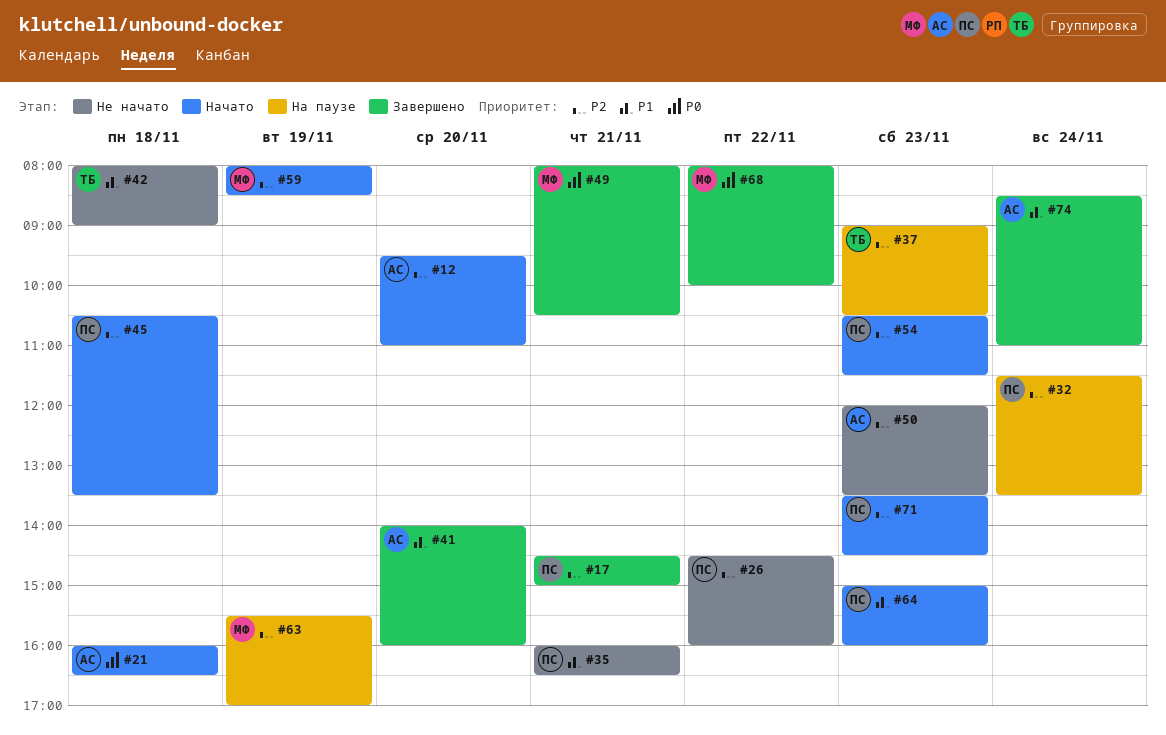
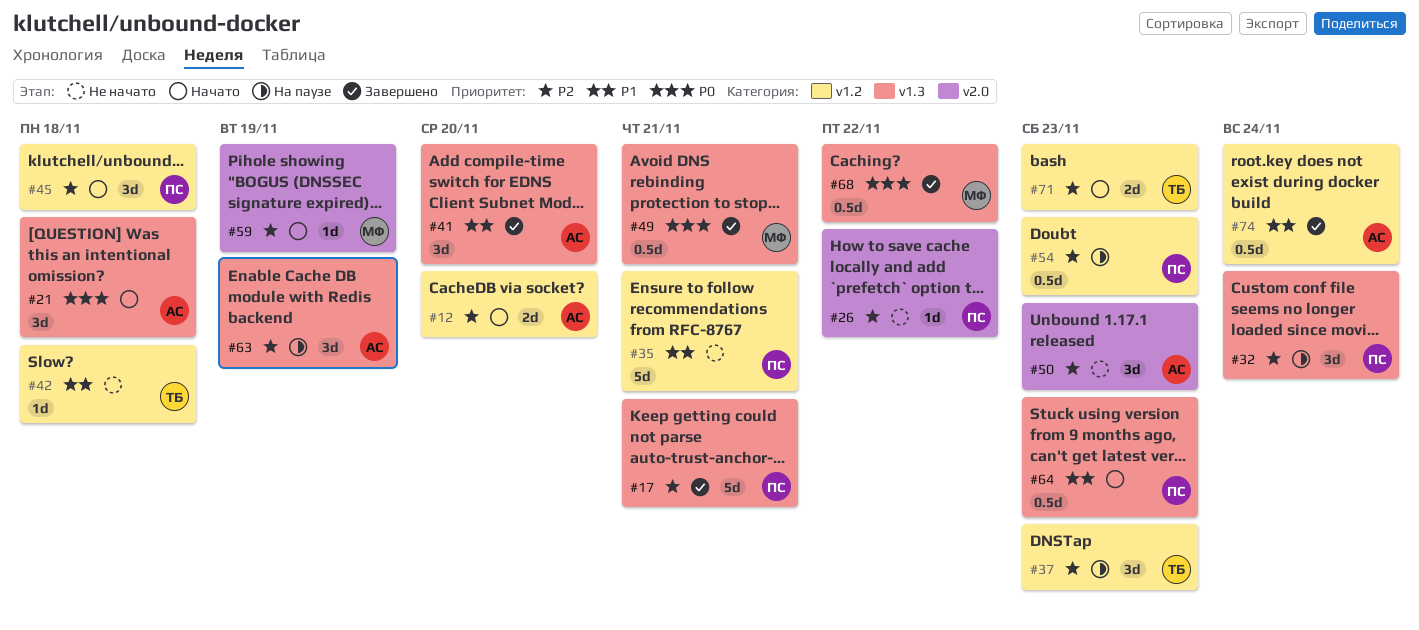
#54, status: Начато -> На паузе
#63, owner: МФ -> АС
#71, owner: ПС -> ТБ

